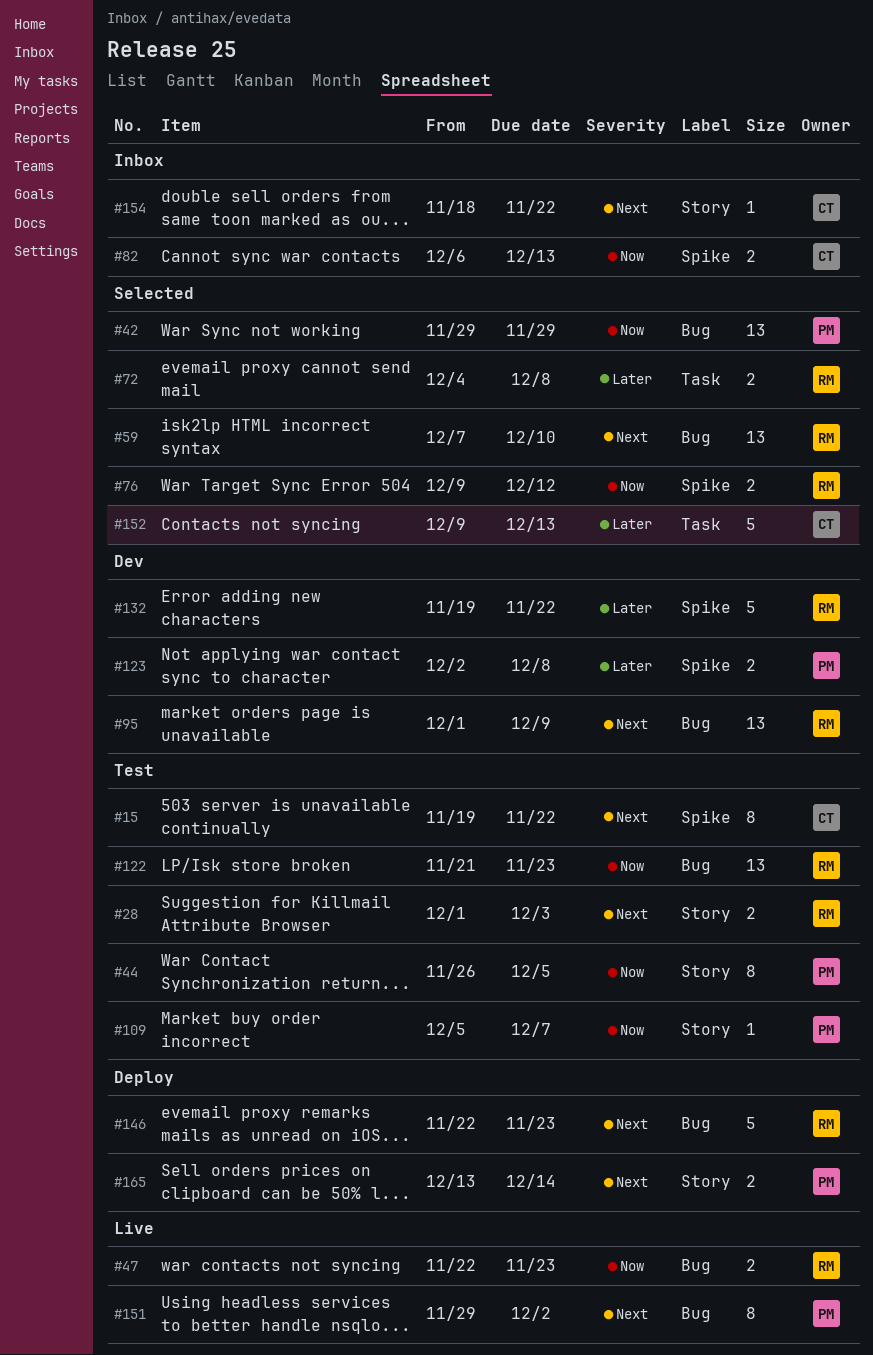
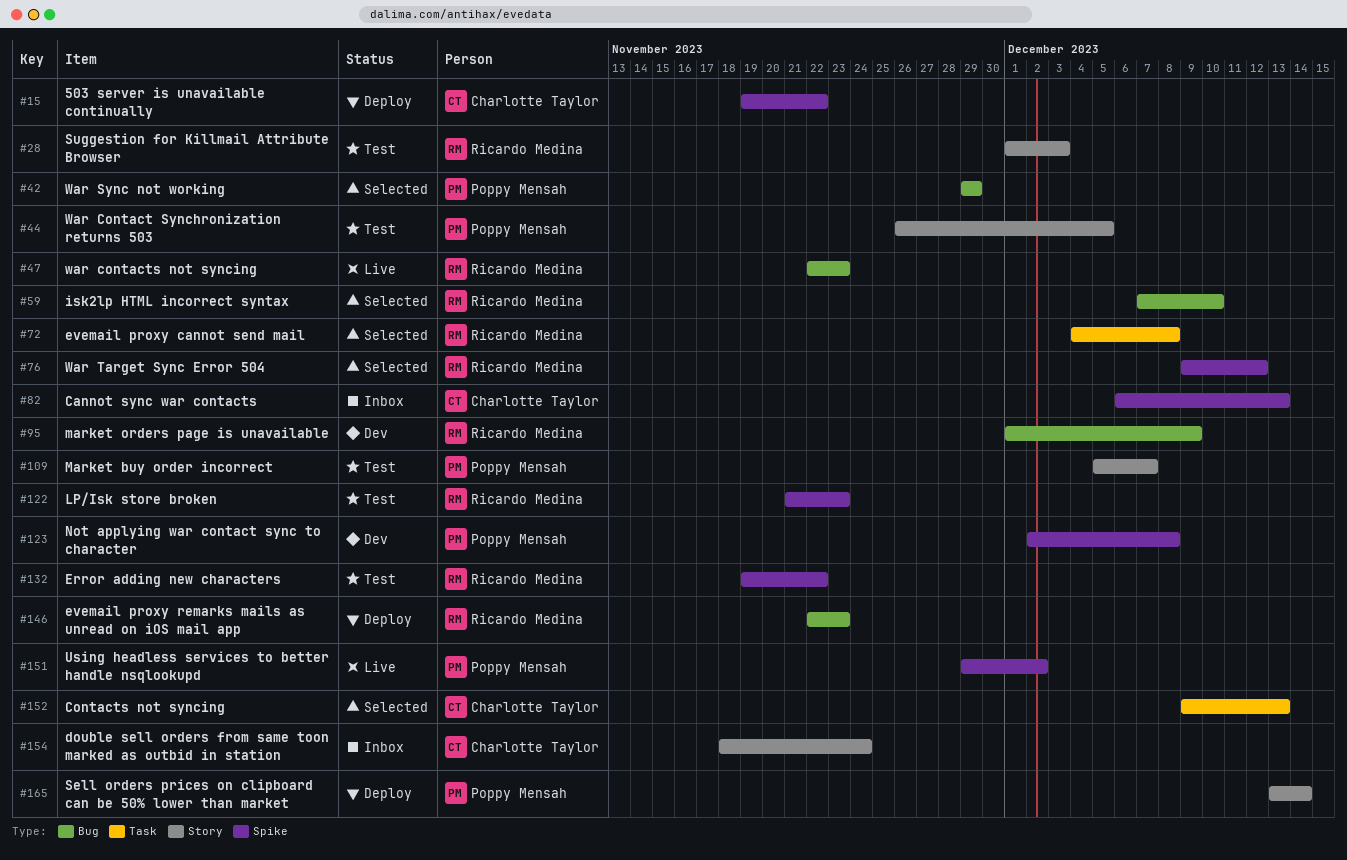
#15, status: Test -> Deploy
#122, label: Bug -> Spike
#132, status: Dev -> Test
#151, label: Bug -> Spike
#154, due: Nov 22 -> Nov 24

